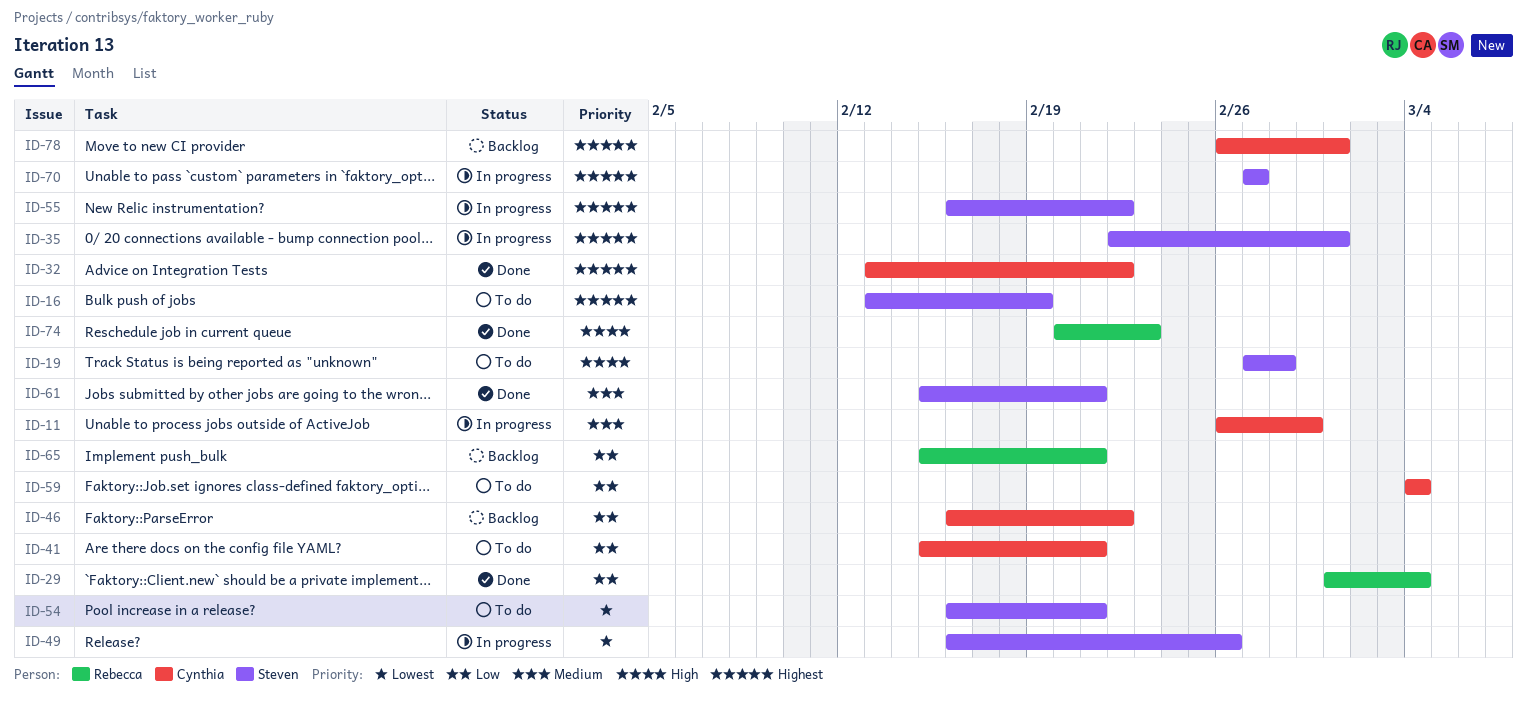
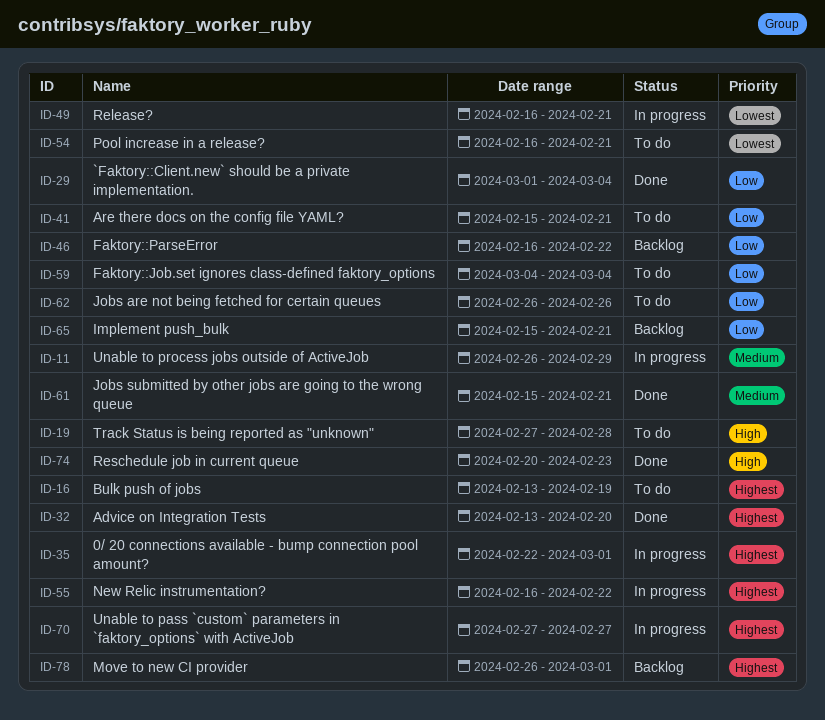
ID-32, due: Feb 22 -> Feb 20
ID-49, due: Feb 26 -> Feb 21
ID-62: none -> present

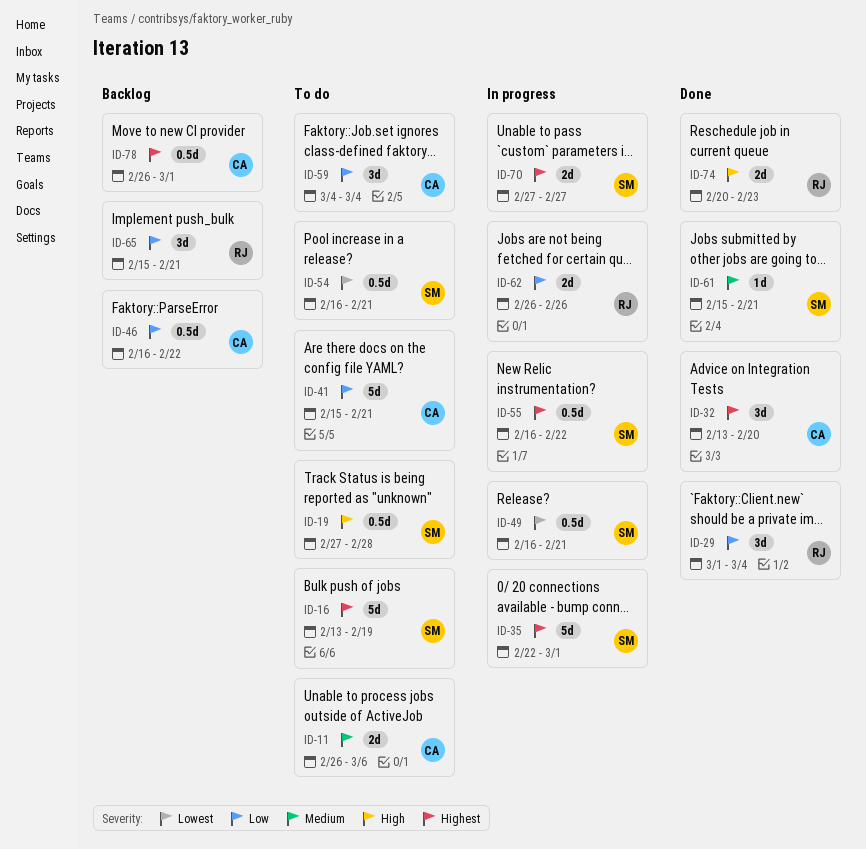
ID-11, status: In progress -> To do
ID-11, due: Feb 29 -> Mar 6
ID-62, status: To do -> In progress

